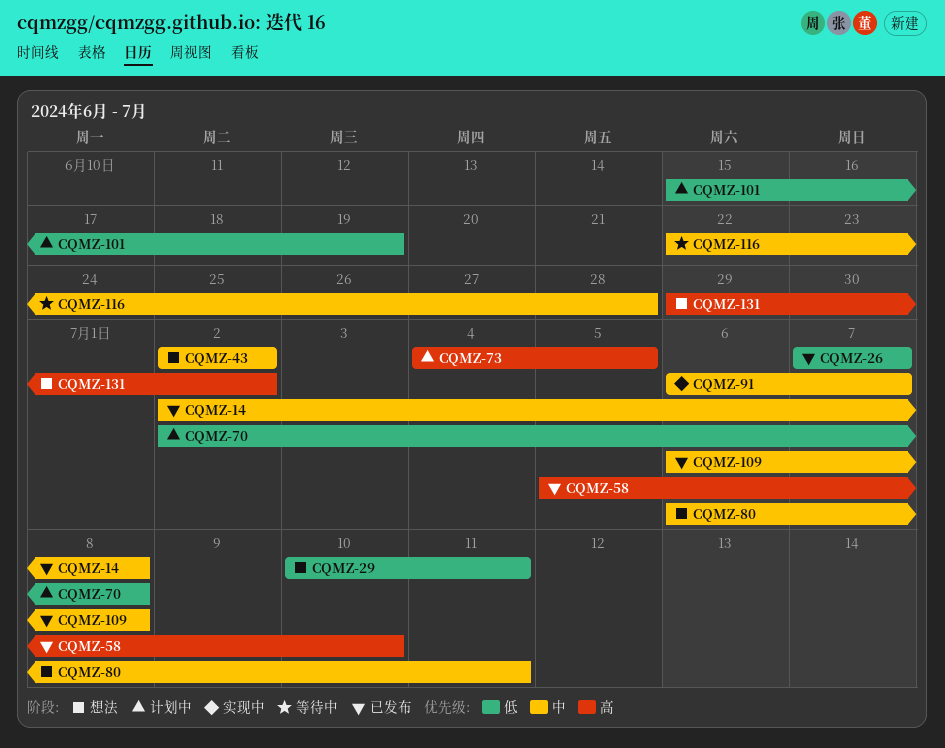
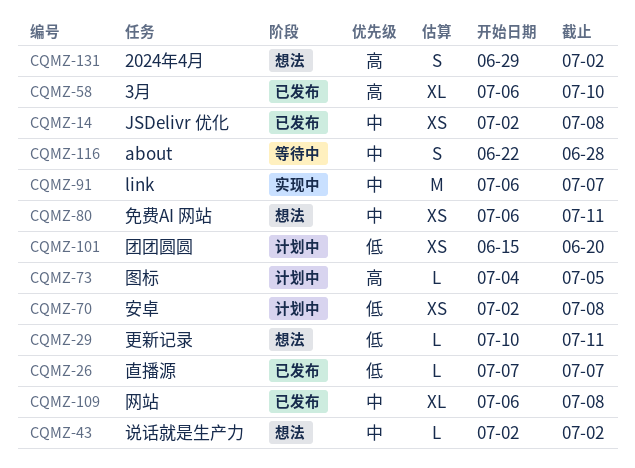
CQMZ-58, start: Jul 5 -> Jul 6
CQMZ-101, due: Jun 19 -> Jun 20

